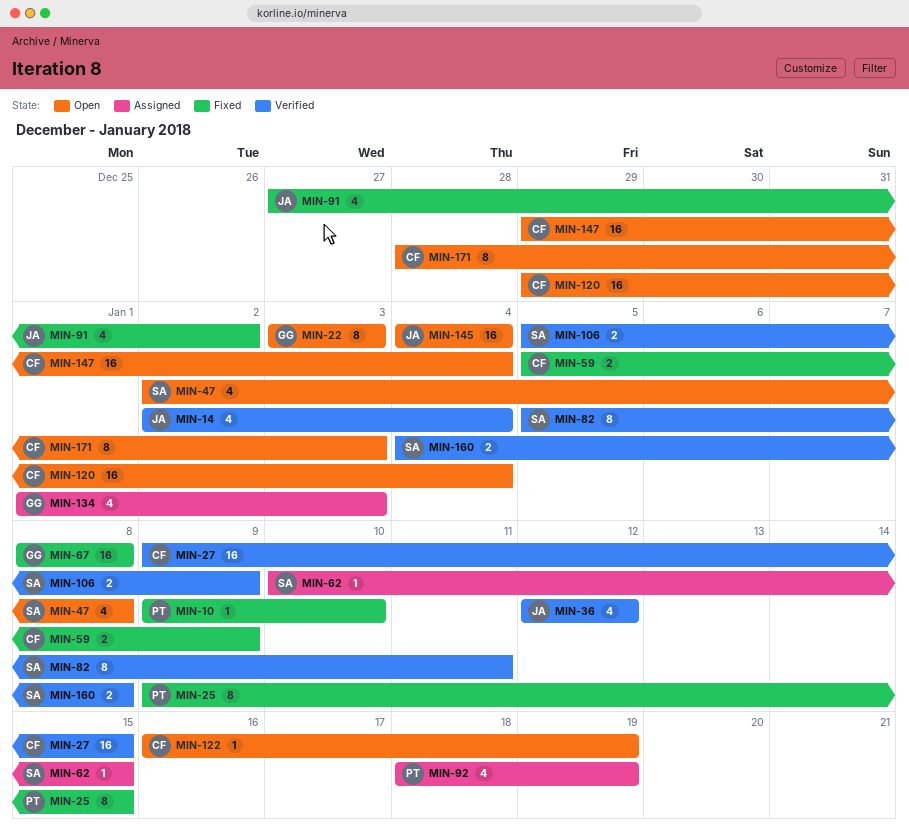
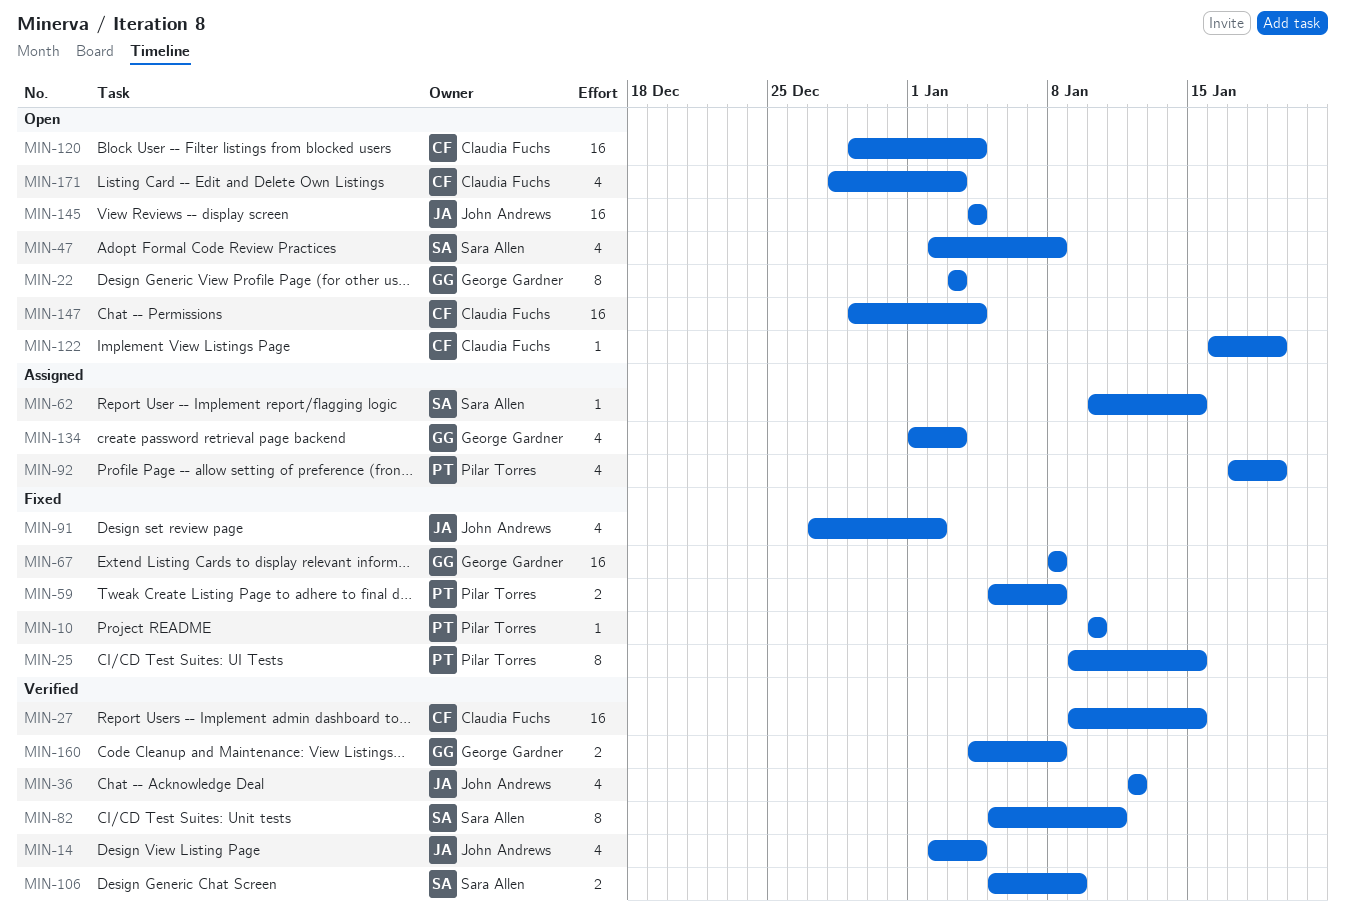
MIN-10, start: Jan 9 -> Jan 10
MIN-59, owner: Claudia Fuchs -> Pilar Torres
MIN-59, due: Jan 9 -> Jan 8
MIN-92, start: Jan 18 -> Jan 17
MIN-160, owner: Sara Allen -> George Gardner
MIN-171, estimate: 8 -> 4

